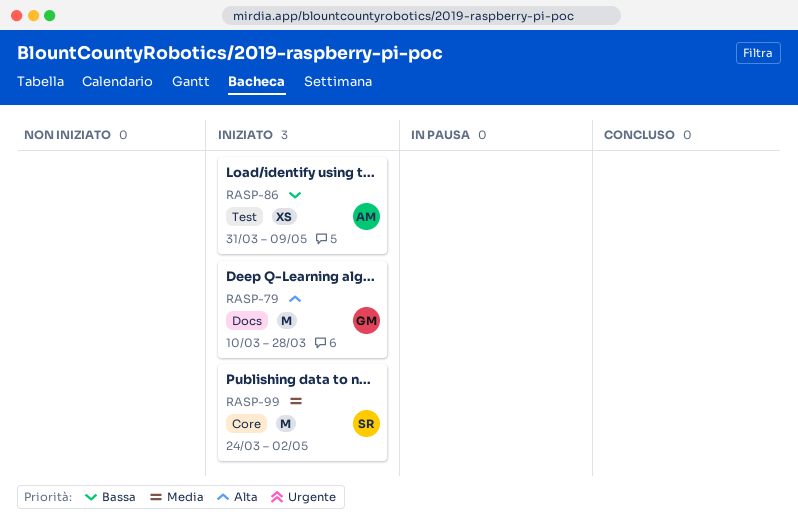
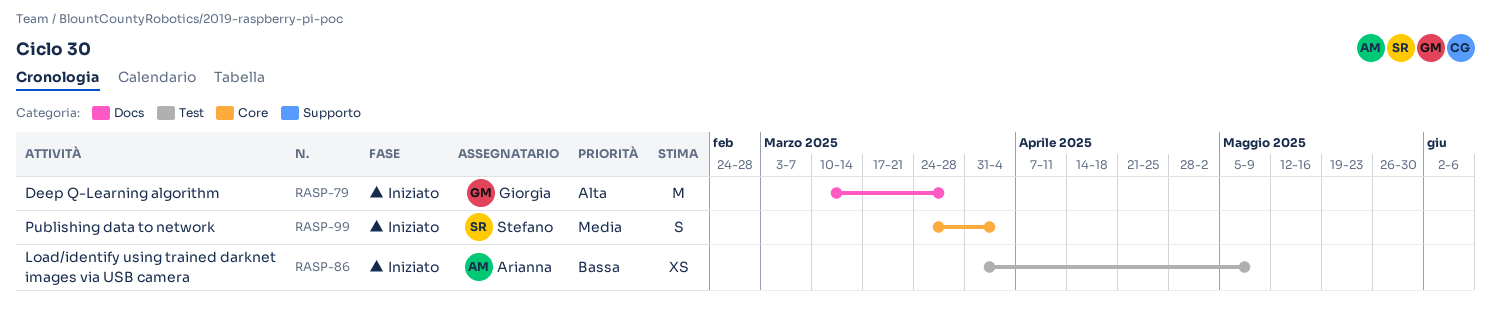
RASP-99, estimate: M -> S
RASP-99, due: May 2 -> Apr 4

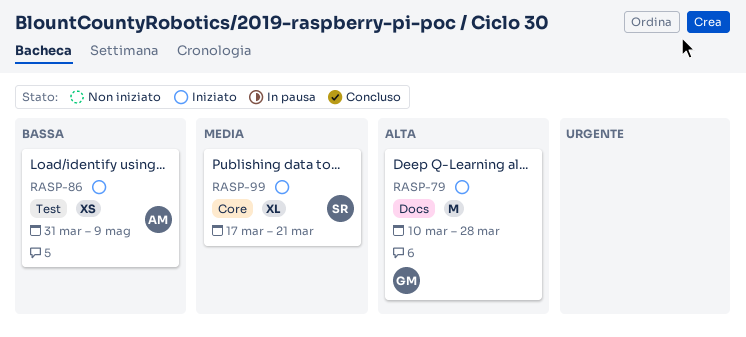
RASP-99, estimate: S -> XL
RASP-99, start: Mar 24 -> Mar 17
RASP-99, due: Apr 4 -> Mar 21

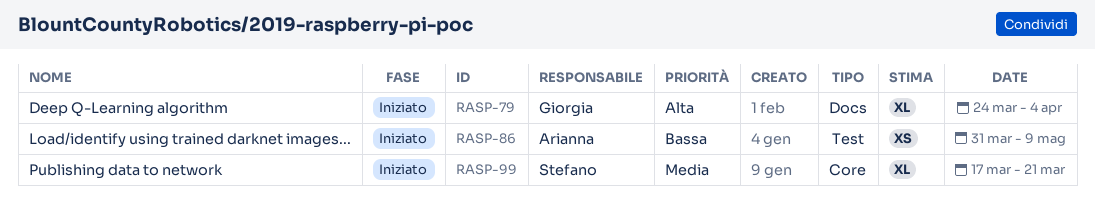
RASP-79, estimate: M -> XL
RASP-79, start: Mar 10 -> Mar 24
RASP-79, due: Mar 28 -> Apr 4

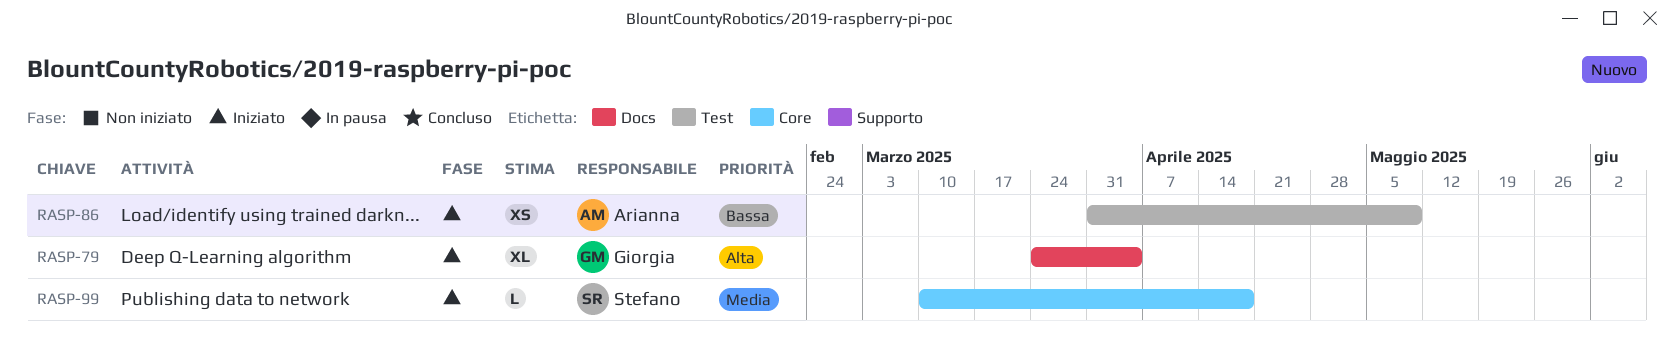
RASP-99, estimate: XL -> L
RASP-99, start: Mar 17 -> Mar 10
RASP-99, due: Mar 21 -> Apr 18

